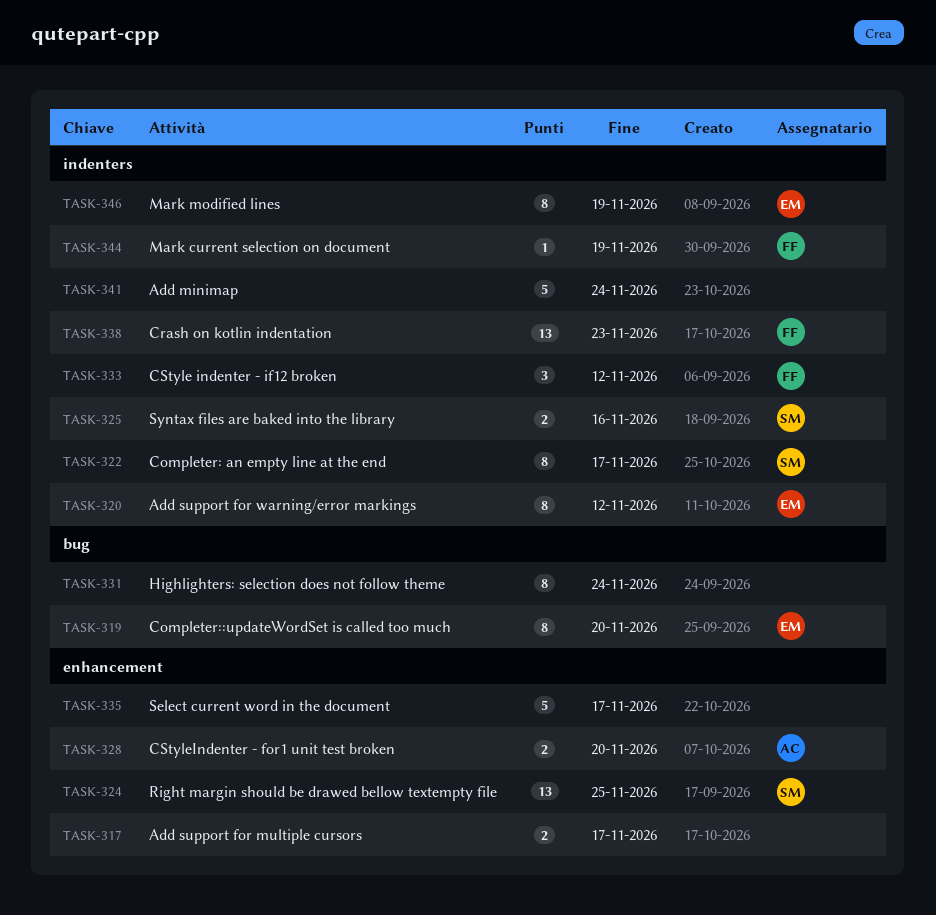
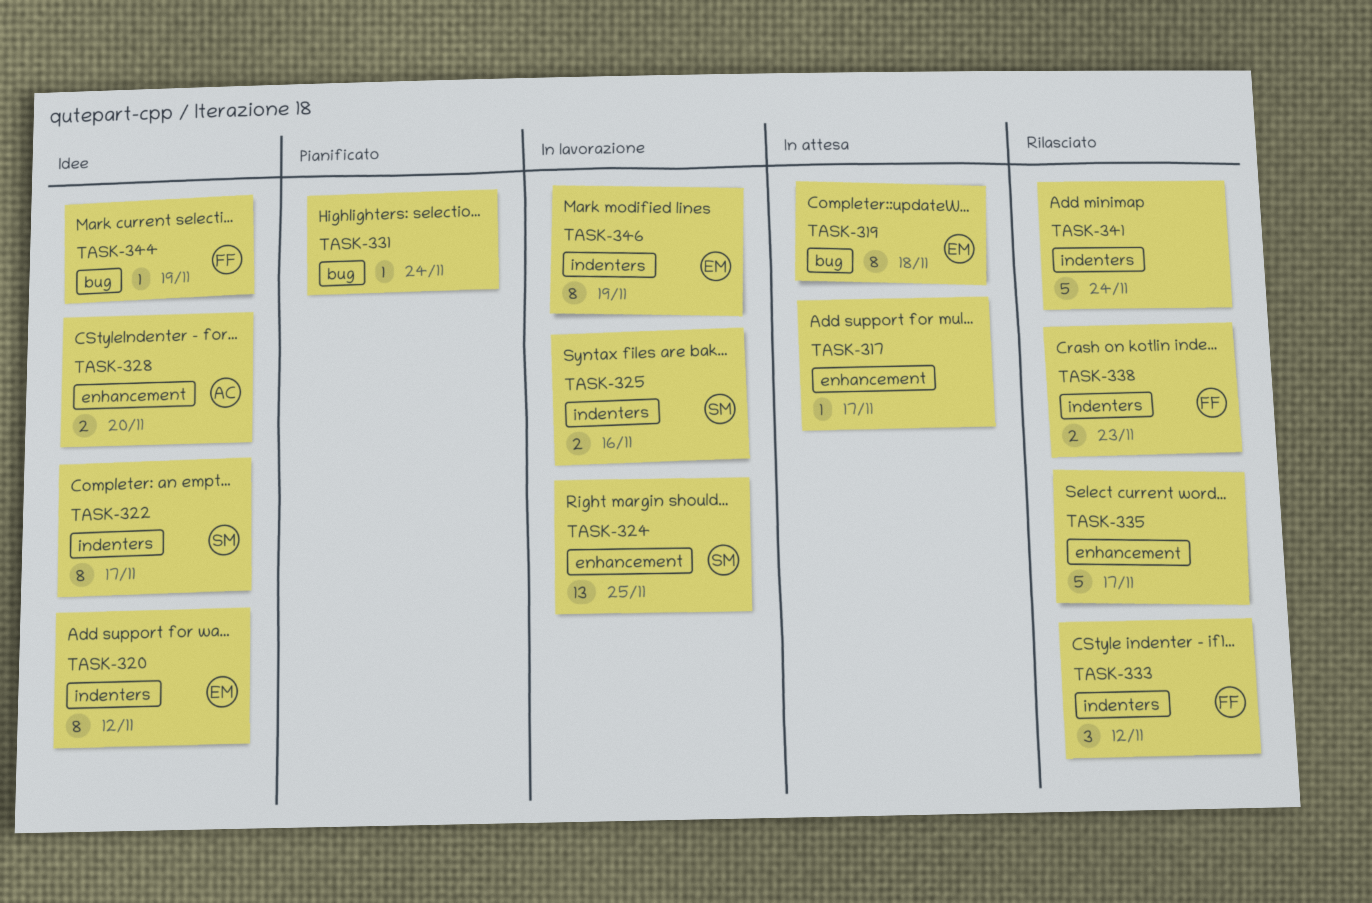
TASK-317, estimate: 2 -> 1
TASK-319, due: Nov 20 -> Nov 18
TASK-331, estimate: 8 -> 1
TASK-338, estimate: 13 -> 2
TASK-344, label: indenters -> bug

